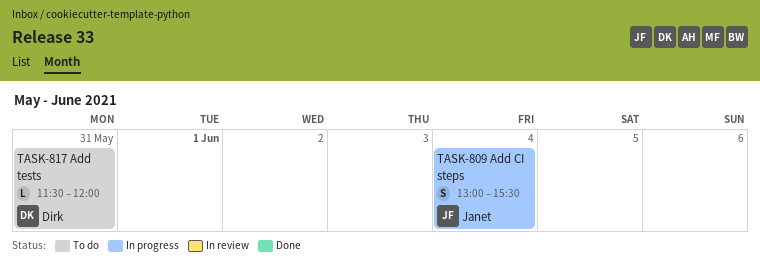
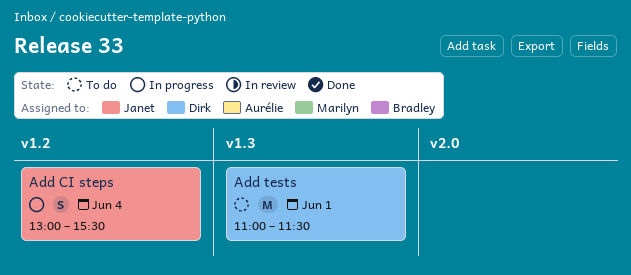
Add tests, estimate: L -> M
Add tests, day: May 31 -> Jun 1
Add tests, begins: 11:30 -> 11:00
Add tests, ends: 12:00 -> 11:30

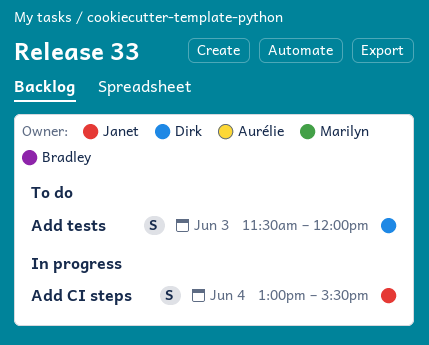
Add tests, estimate: M -> S
Add tests, day: Jun 1 -> Jun 3
Add tests, begins: 11:00 -> 11:30
Add tests, ends: 11:30 -> 12:00

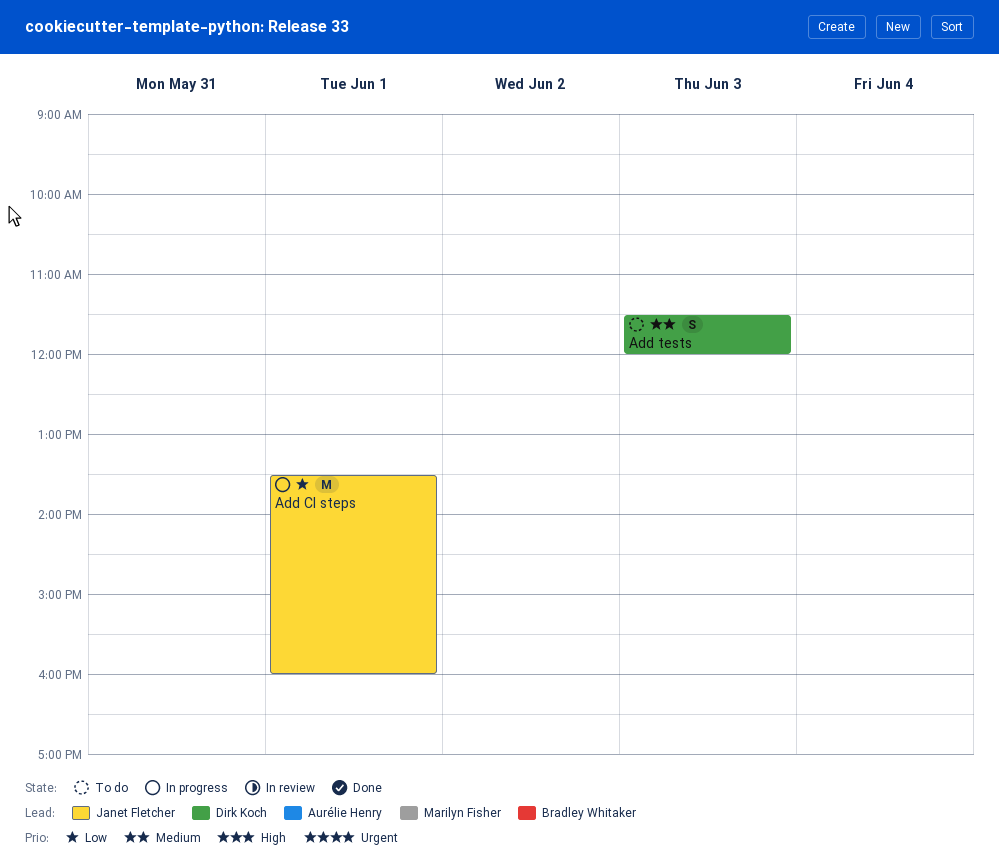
Add CI steps, estimate: S -> M
Add CI steps, day: Jun 4 -> Jun 1
Add CI steps, begins: 13:00 -> 13:30
Add CI steps, ends: 15:30 -> 16:00

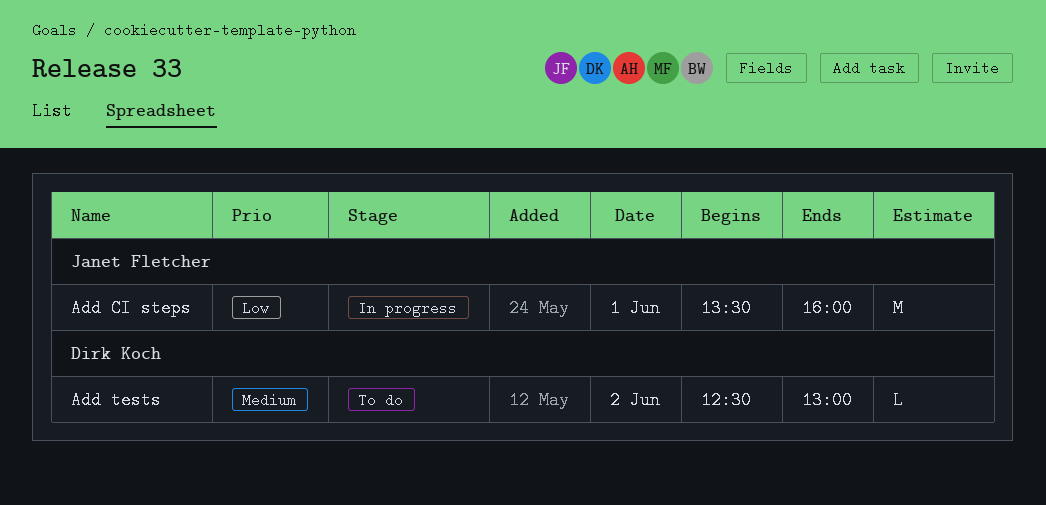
Add tests, estimate: S -> L
Add tests, day: Jun 3 -> Jun 2
Add tests, begins: 11:30 -> 12:30
Add tests, ends: 12:00 -> 13:00

